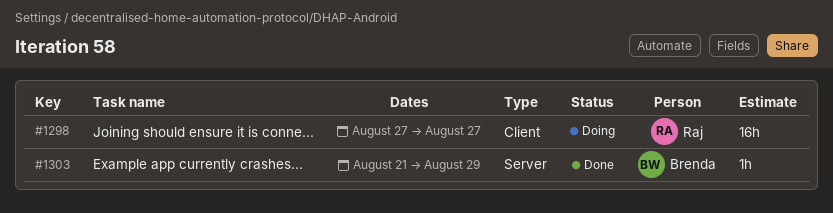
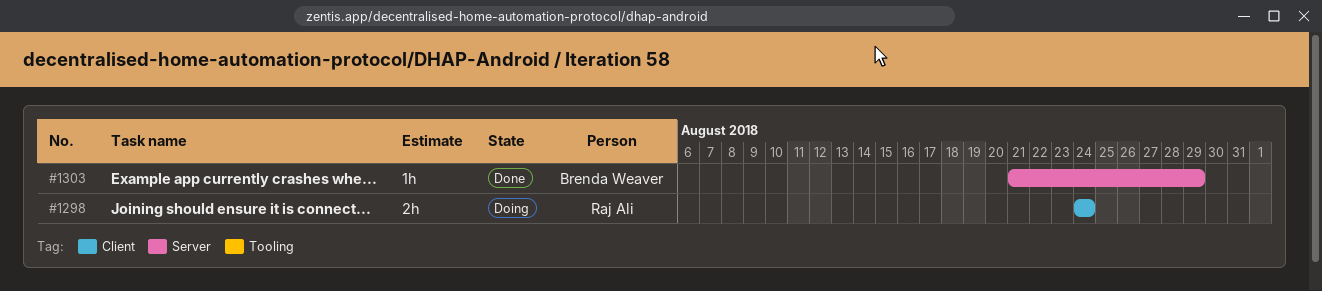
#1298, estimate: 16h -> 2h
#1298, start: Aug 27 -> Aug 24
#1298, due: Aug 27 -> Aug 24

